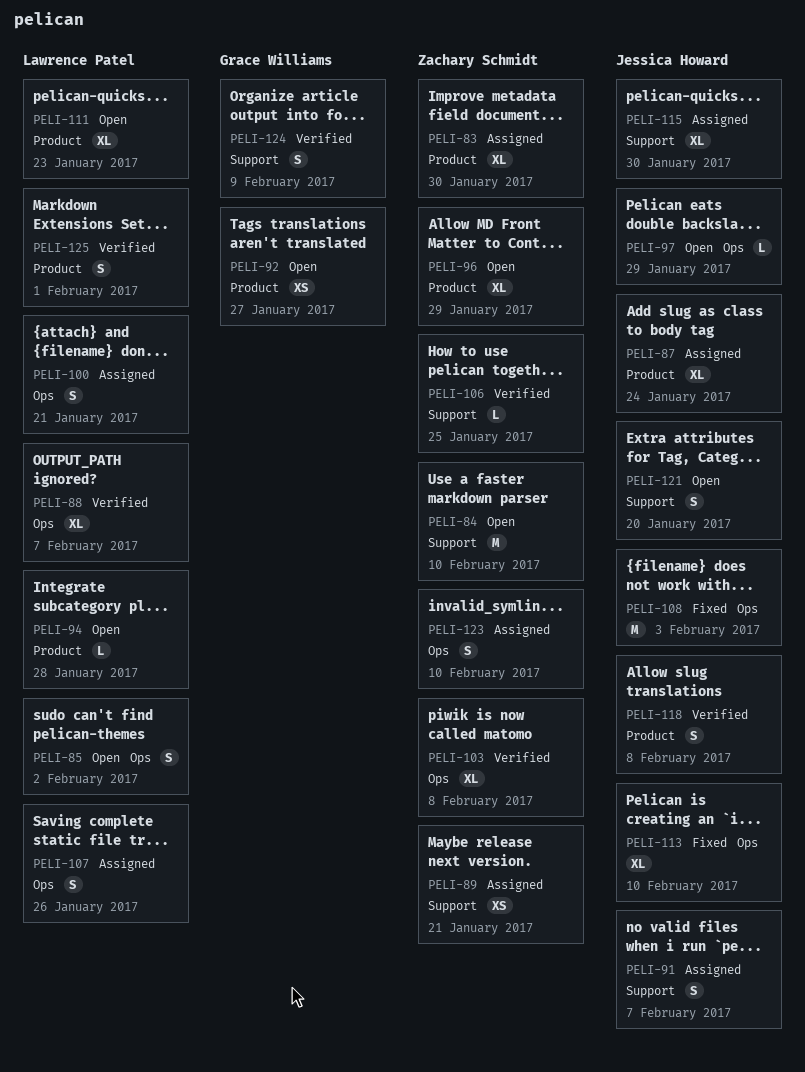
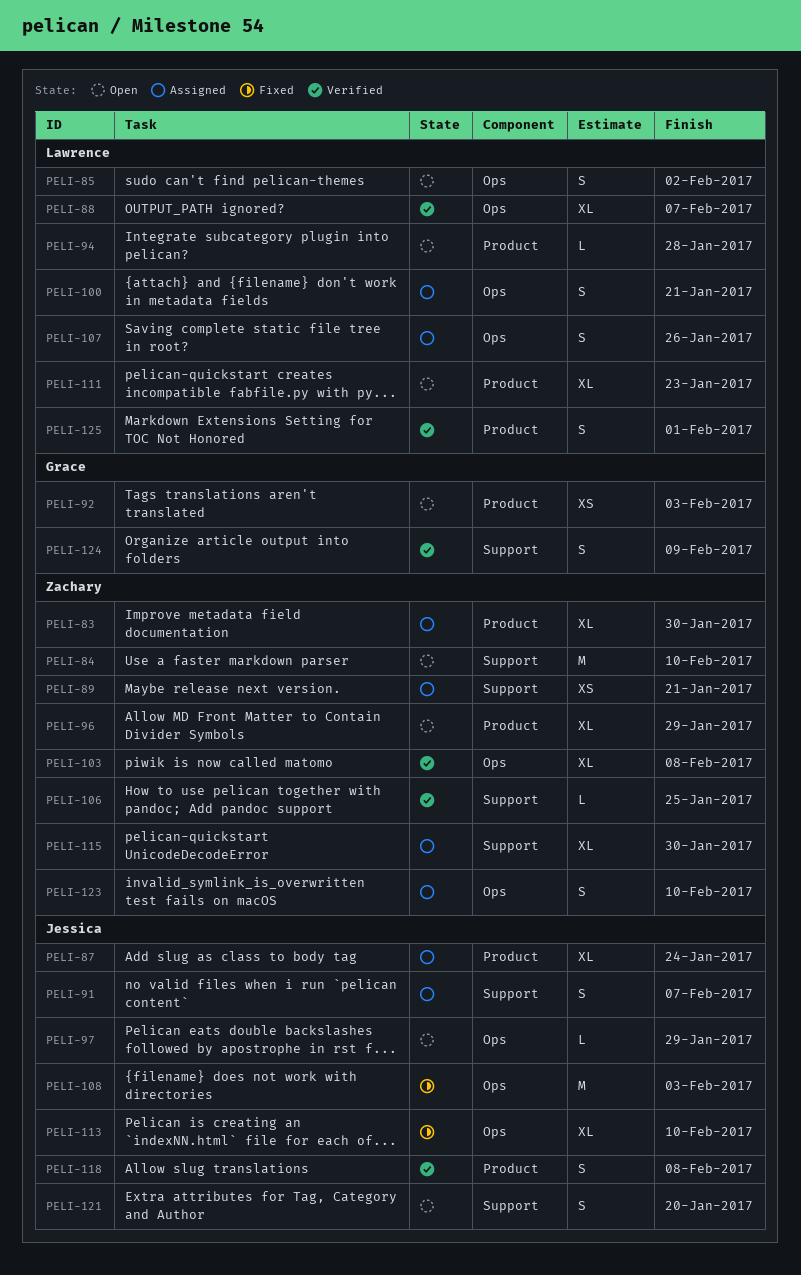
PELI-92, due: Jan 27 -> Feb 3
PELI-115, owner: Jessica Howard -> Zachary Schmidt

